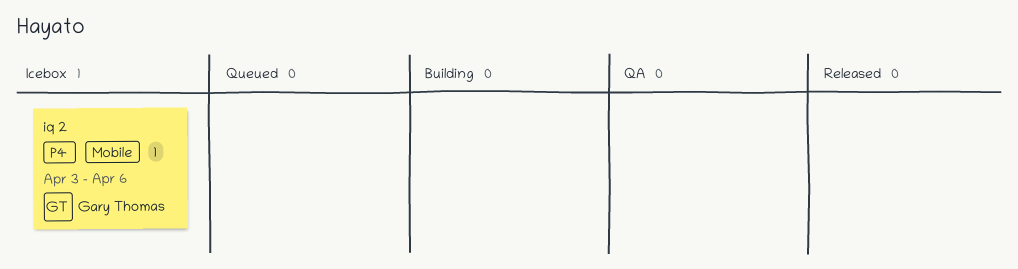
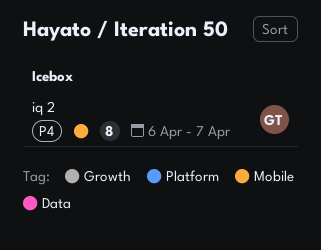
iq 2, estimate: 1 -> 8
iq 2, start: Apr 3 -> Apr 6
iq 2, due: Apr 6 -> Apr 7

